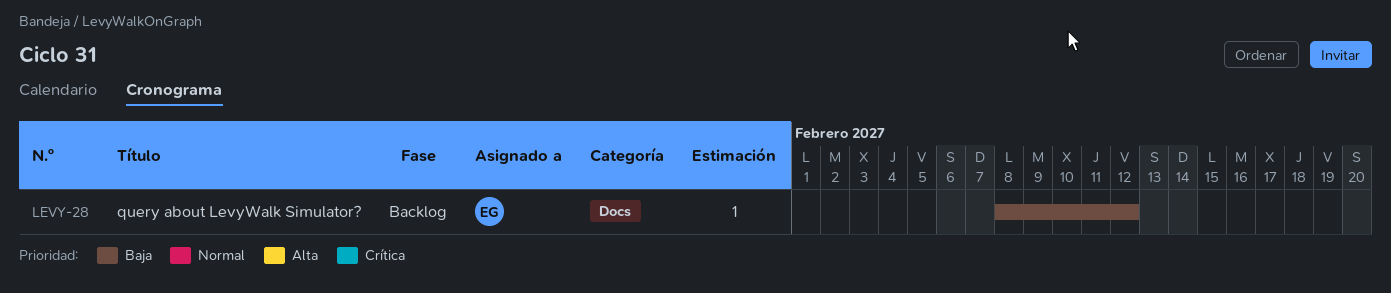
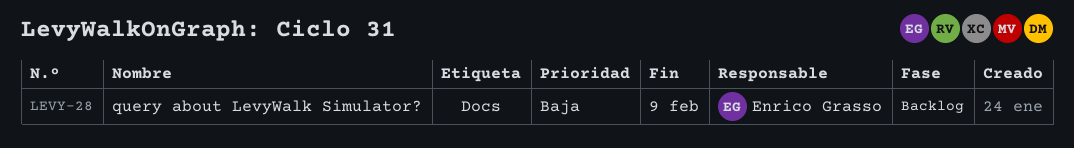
LEVY-28, due: Feb 12 -> Feb 9

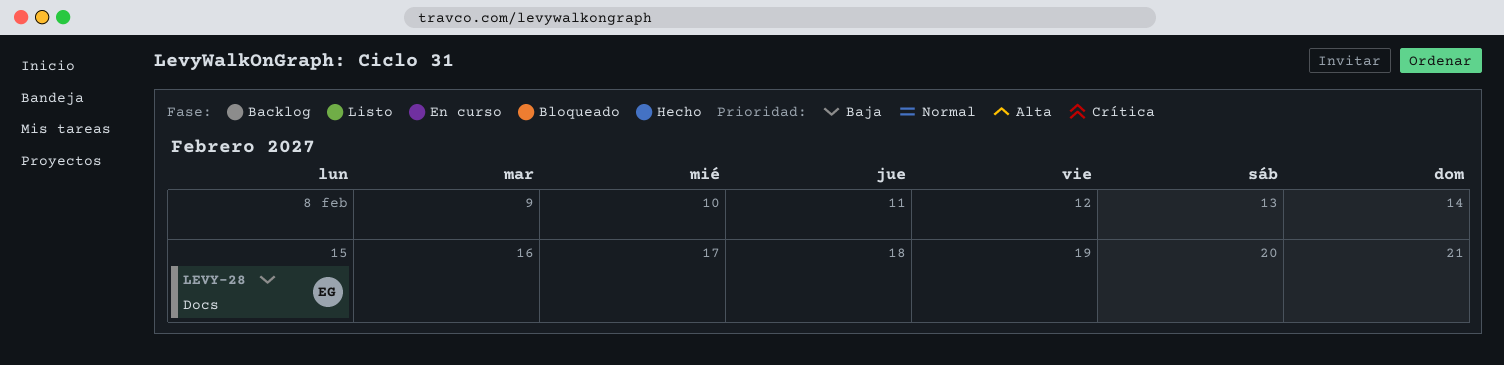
LEVY-28, due: Feb 9 -> Feb 15

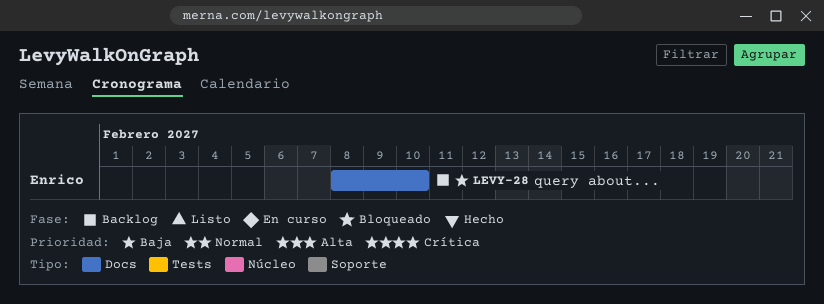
LEVY-28, due: Feb 15 -> Feb 10

